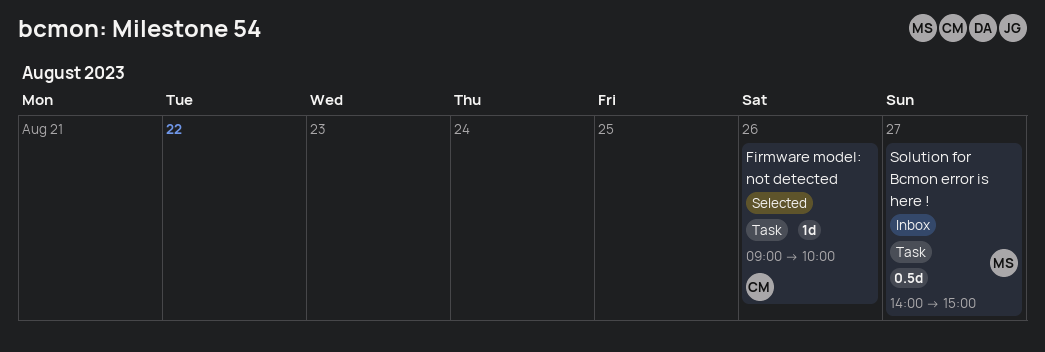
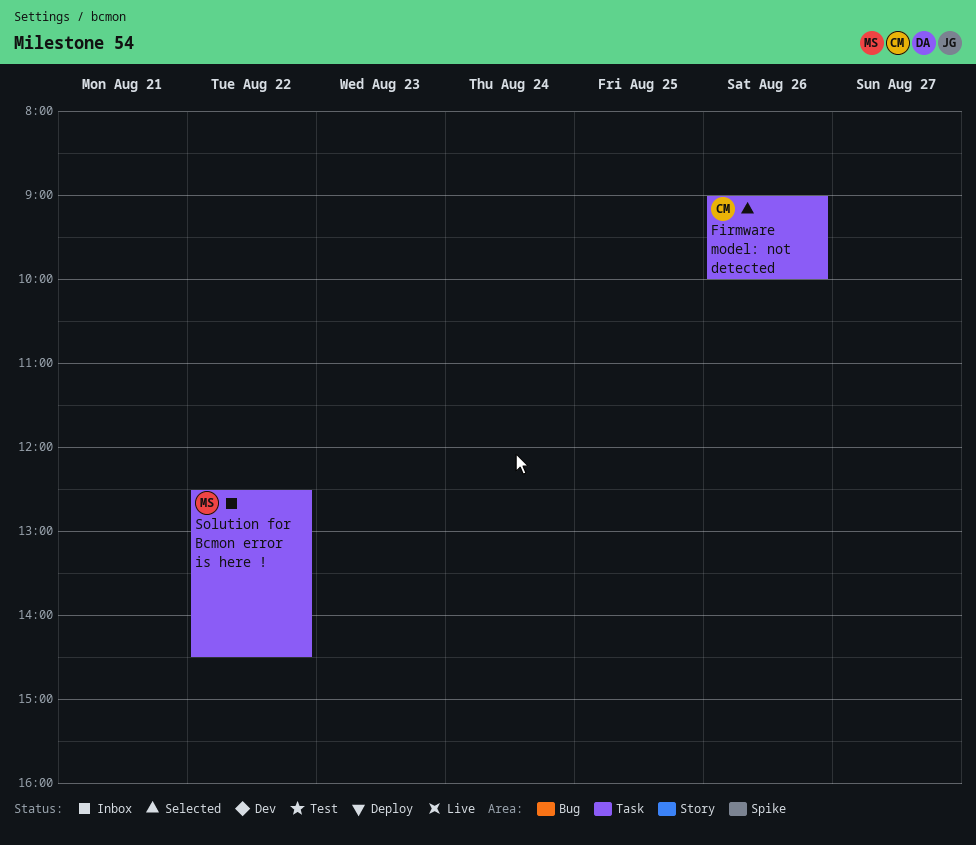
Solution for Bcmon error is here !, day: Aug 27 -> Aug 22
Solution for Bcmon error is here !, begins: 14:00 -> 12:30
Solution for Bcmon error is here !, ends: 15:00 -> 14:30

